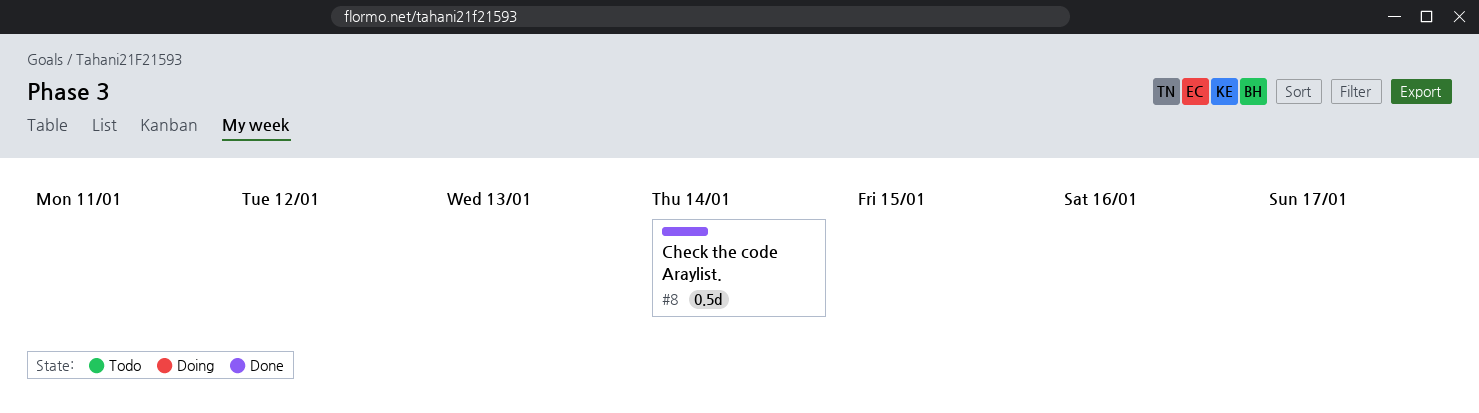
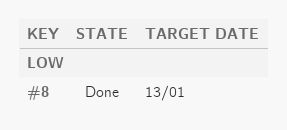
#8, due: Jan 14 -> Jan 13

